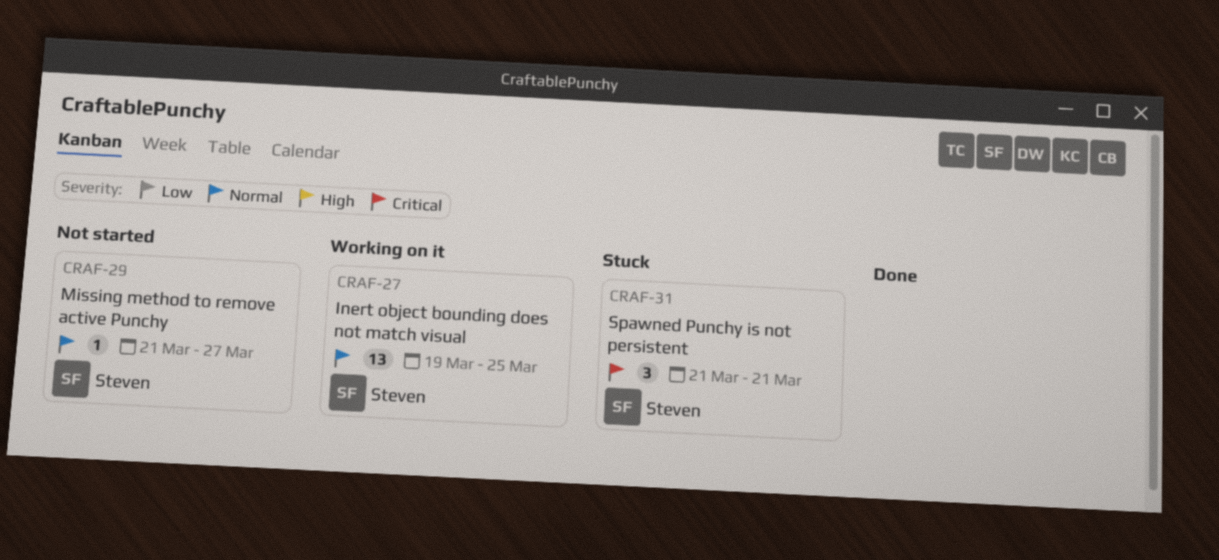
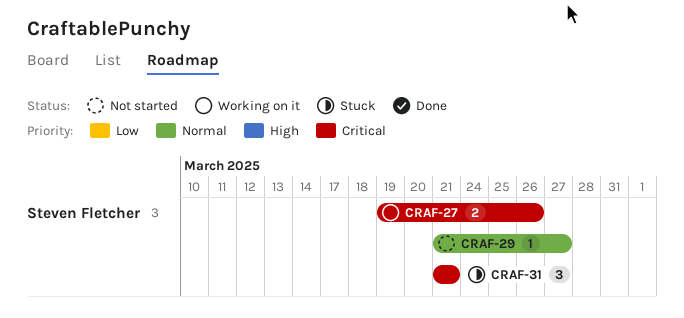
CRAF-27, priority: Normal -> Critical
CRAF-27, estimate: 13 -> 2
CRAF-27, due: Mar 25 -> Mar 26

